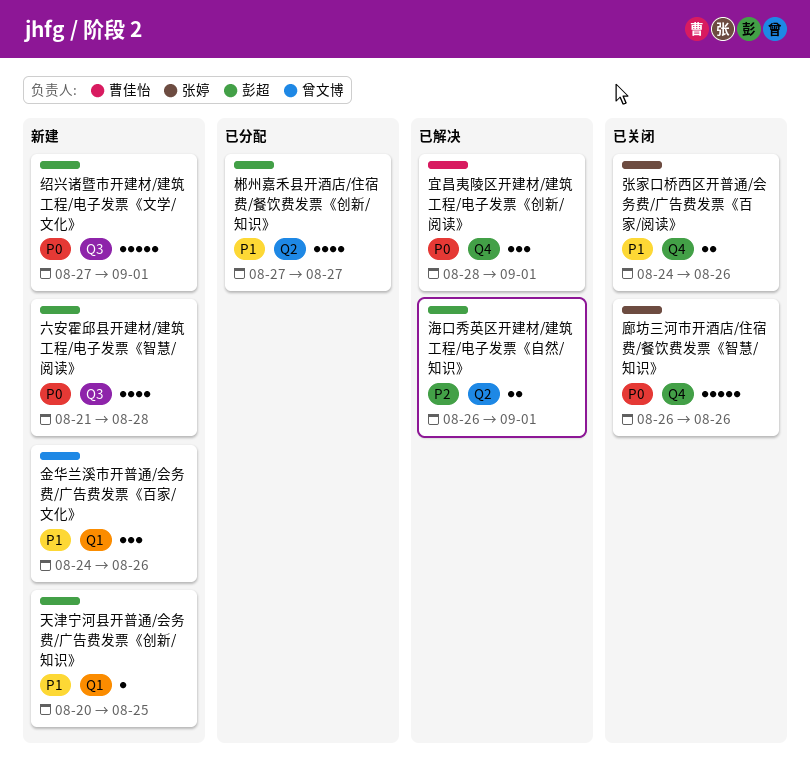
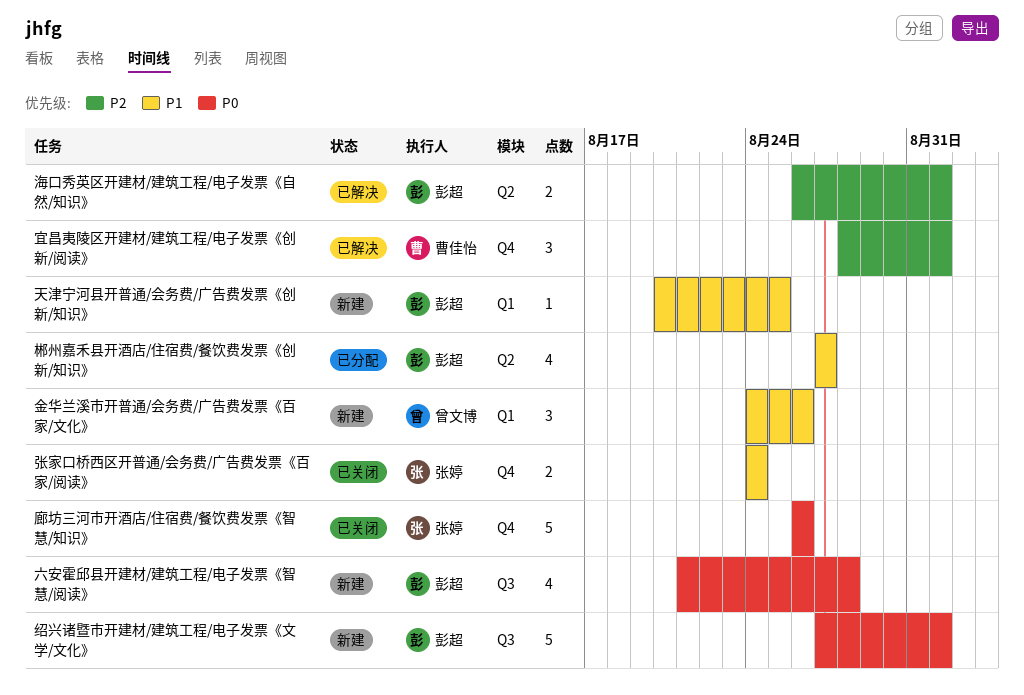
宜昌夷陵区开建材/建筑工程/电子发票《创新/阅读》, priority: P0 -> P2
张家口桥西区开普通/会务费/广告费发票《百家/阅读》, due: Aug 26 -> Aug 24

